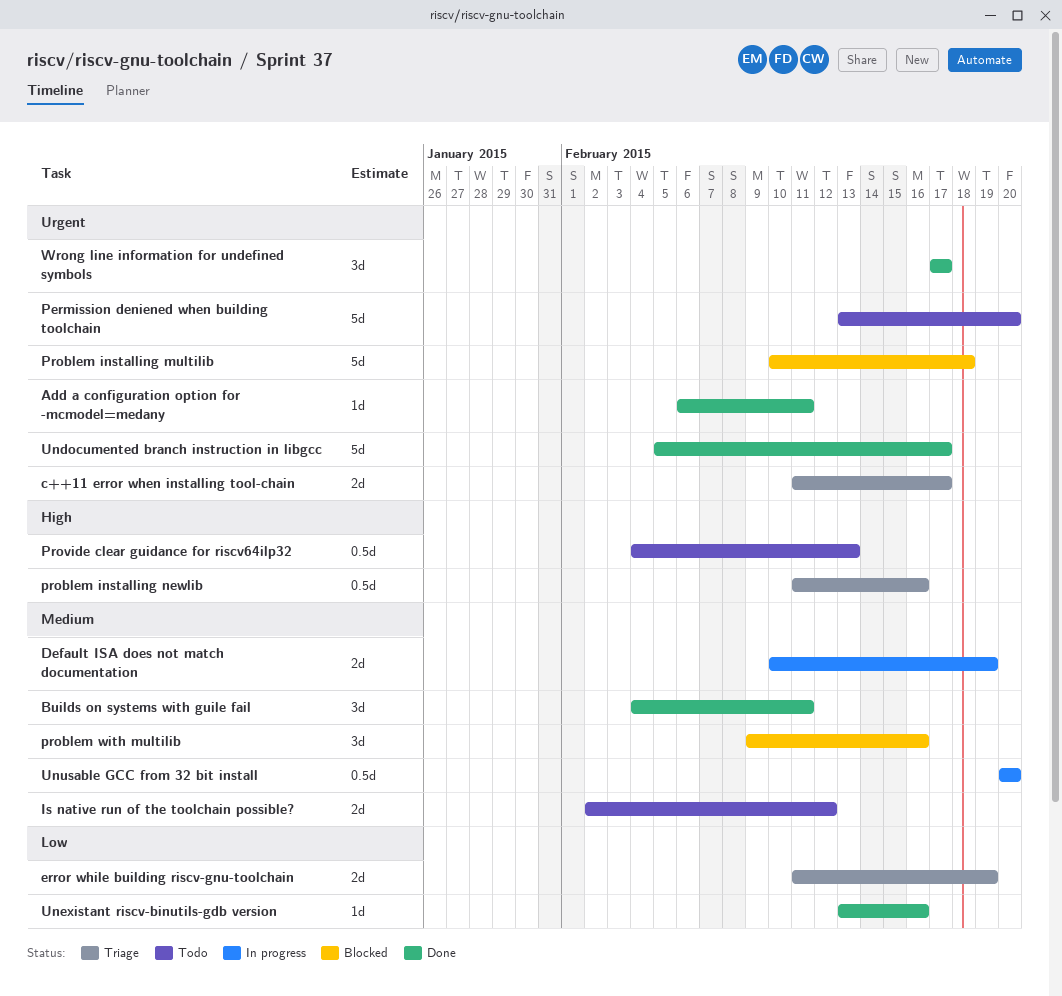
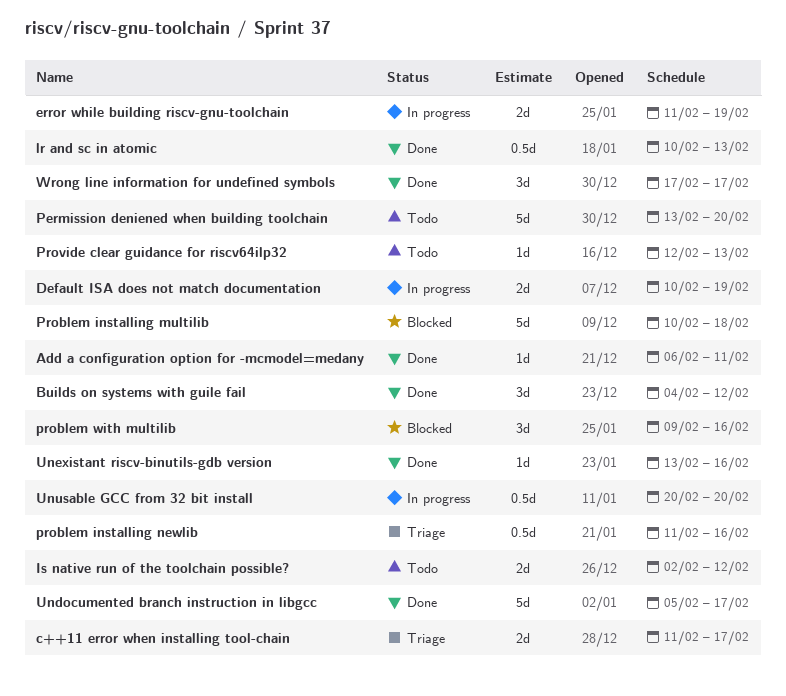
Builds on systems with guile fail, due: Feb 11 -> Feb 12
error while building riscv-gnu-toolchain, status: Triage -> In progress
lr and sc in atomic: none -> present
Provide clear guidance for riscv64ilp32, estimate: 0.5d -> 1d
Provide clear guidance for riscv64ilp32, start: Feb 4 -> Feb 12

